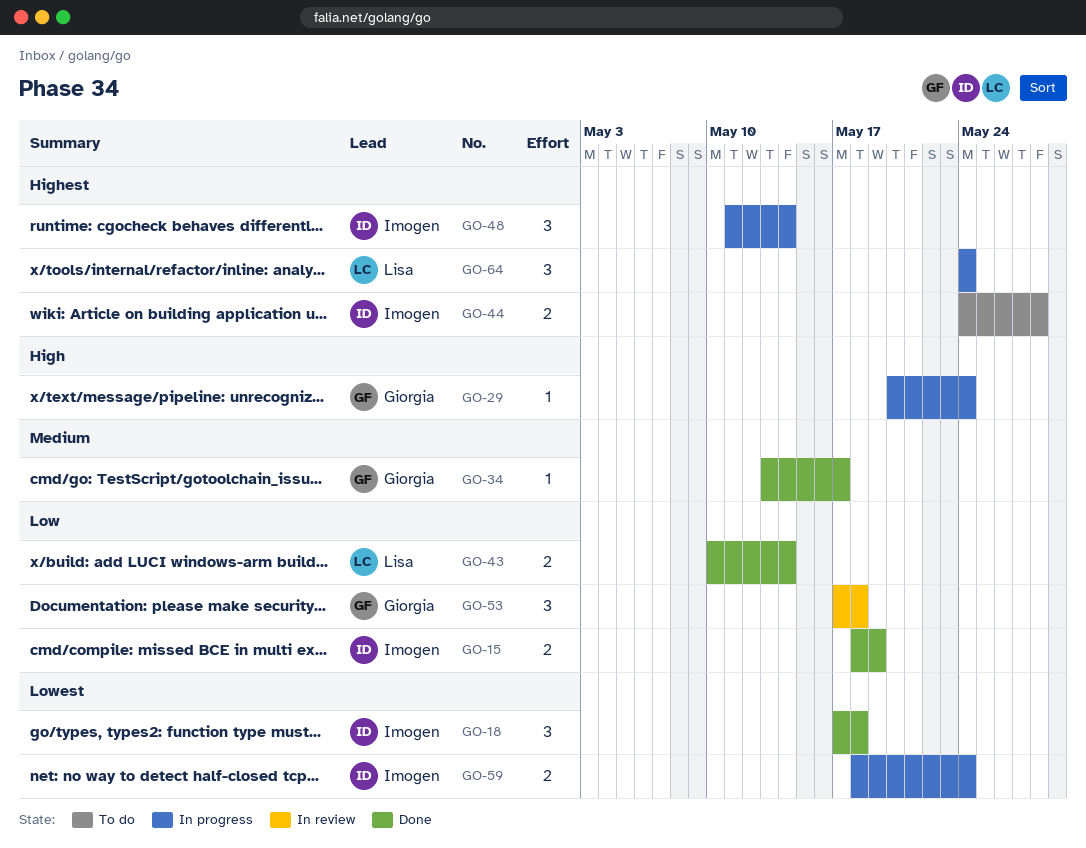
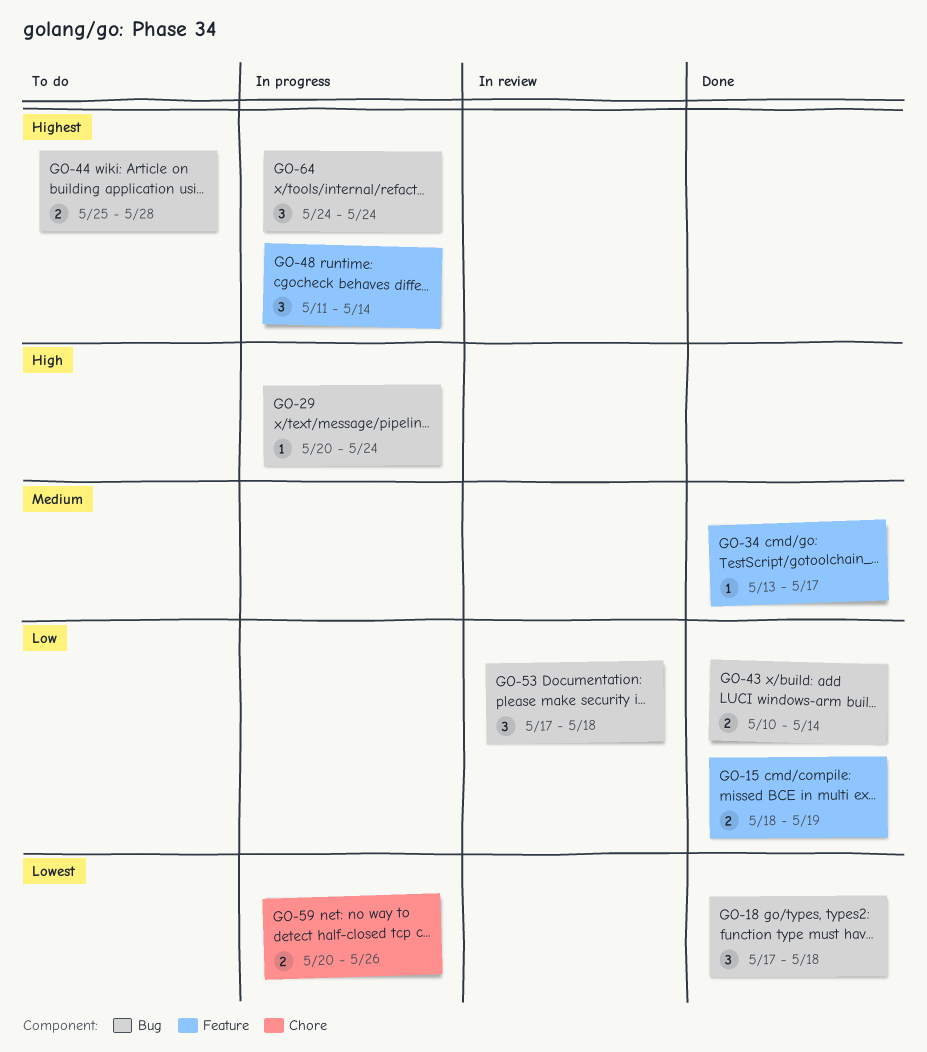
GO-44, start: May 24 -> May 25
GO-59, start: May 18 -> May 20
GO-59, due: May 24 -> May 26

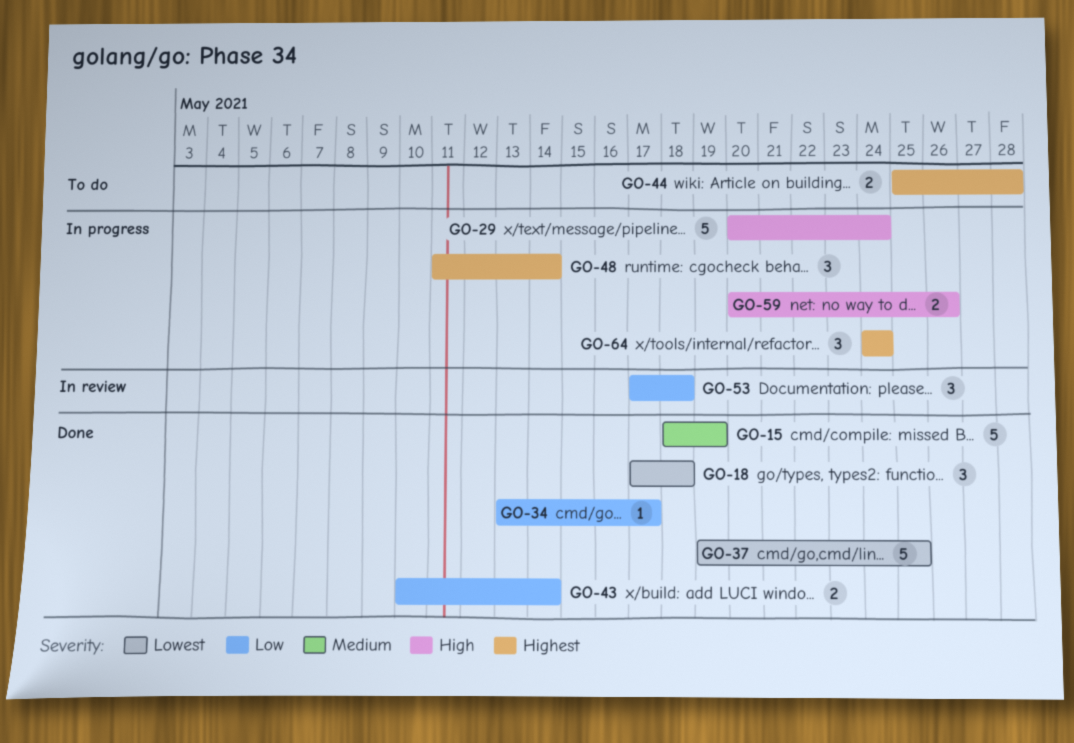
GO-15, priority: Low -> Medium
GO-15, estimate: 2 -> 5
GO-29, estimate: 1 -> 5
GO-34, priority: Medium -> Low
GO-37: none -> present
GO-59, priority: Lowest -> High

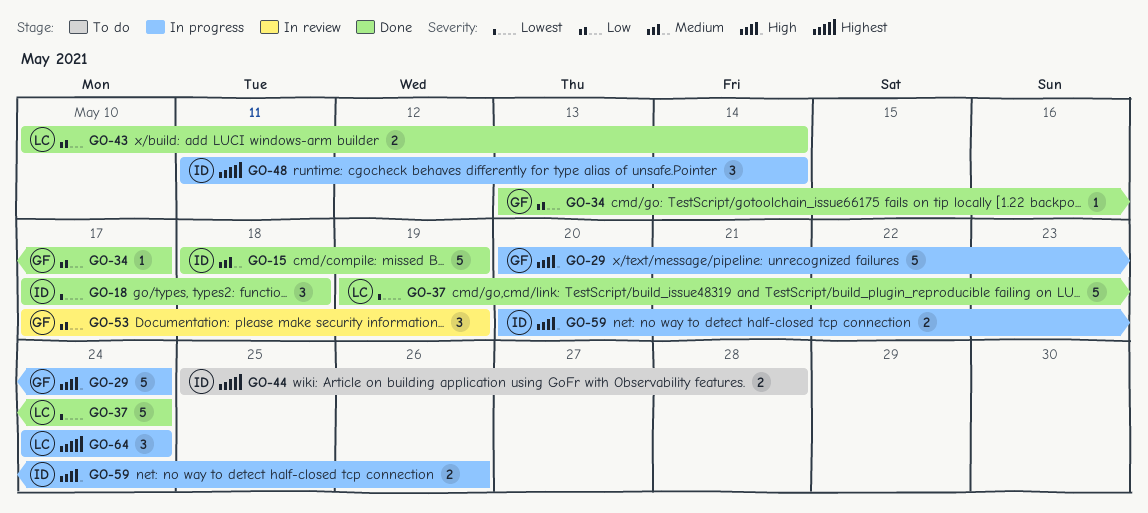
GO-37, due: May 25 -> May 24
GO-53, due: May 18 -> May 19

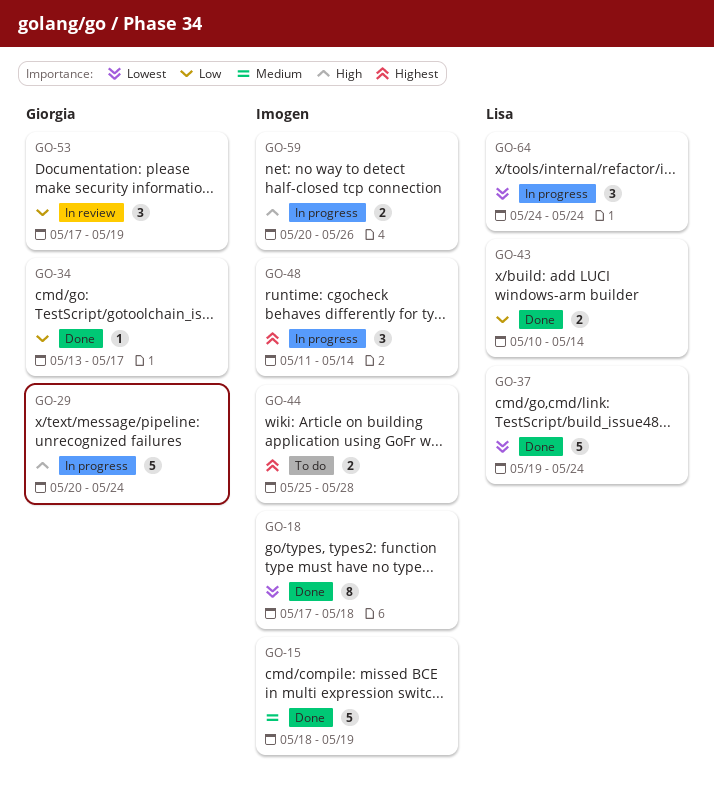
GO-18, estimate: 3 -> 8
GO-64, priority: Highest -> Lowest

